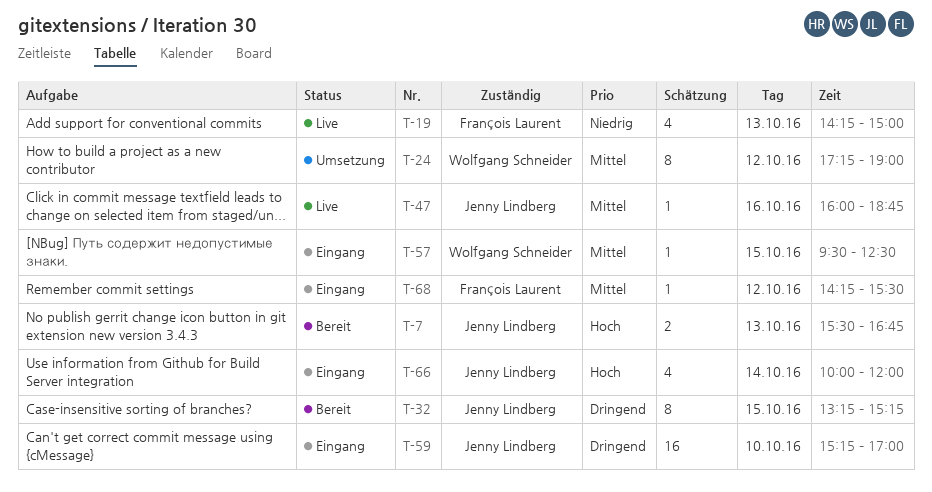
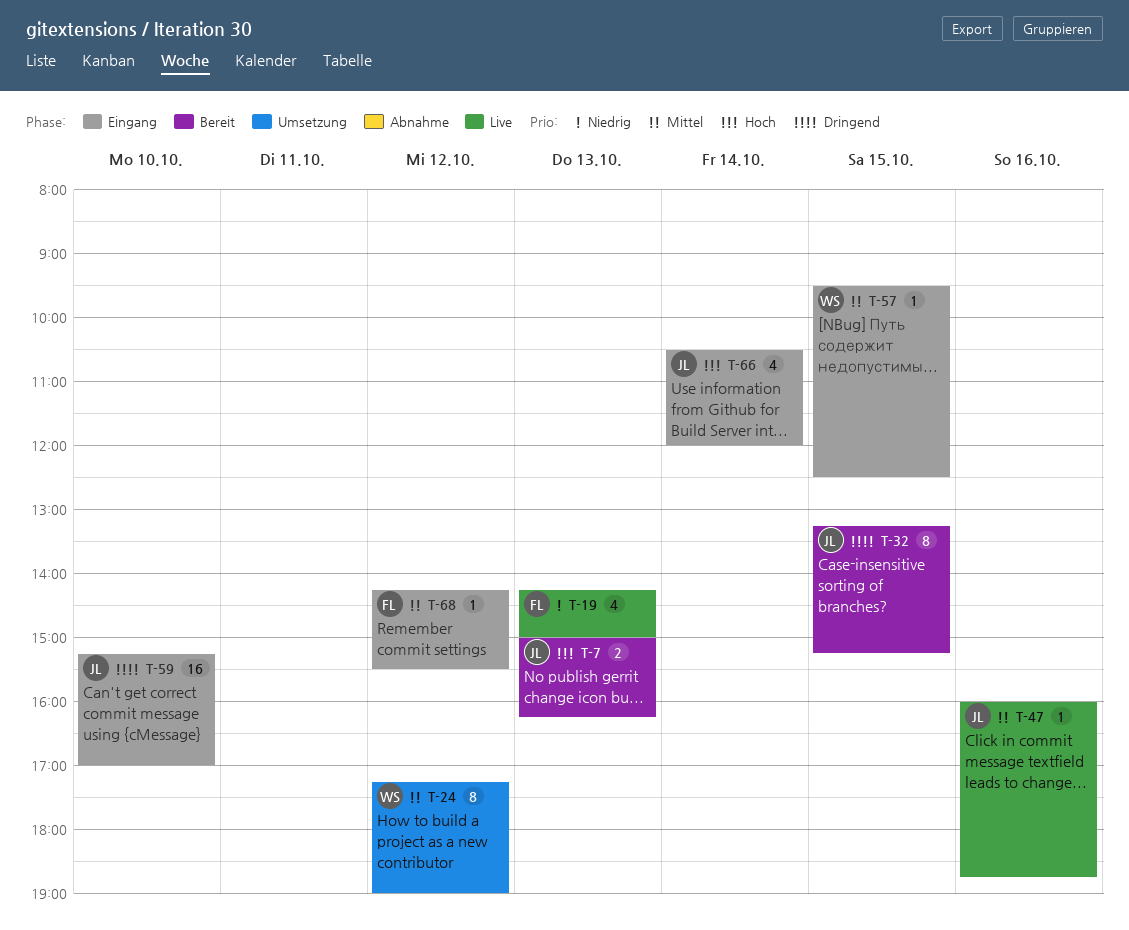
T-7, begins: 15:30 -> 15:00
T-7, ends: 16:45 -> 16:15
T-66, begins: 10:00 -> 10:30

